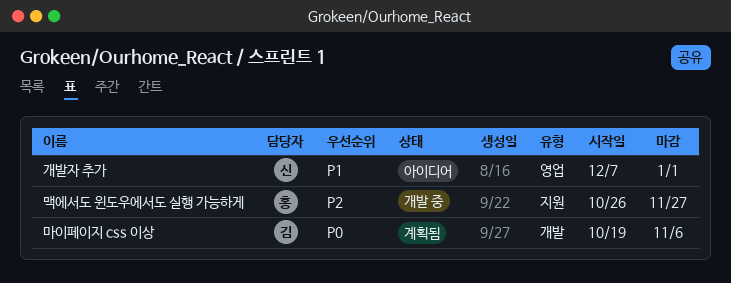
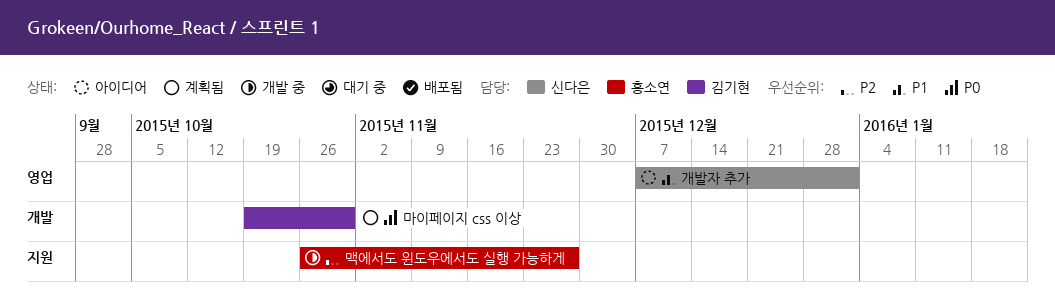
마이페이지 css 이상, due: Nov 6 -> Oct 30

